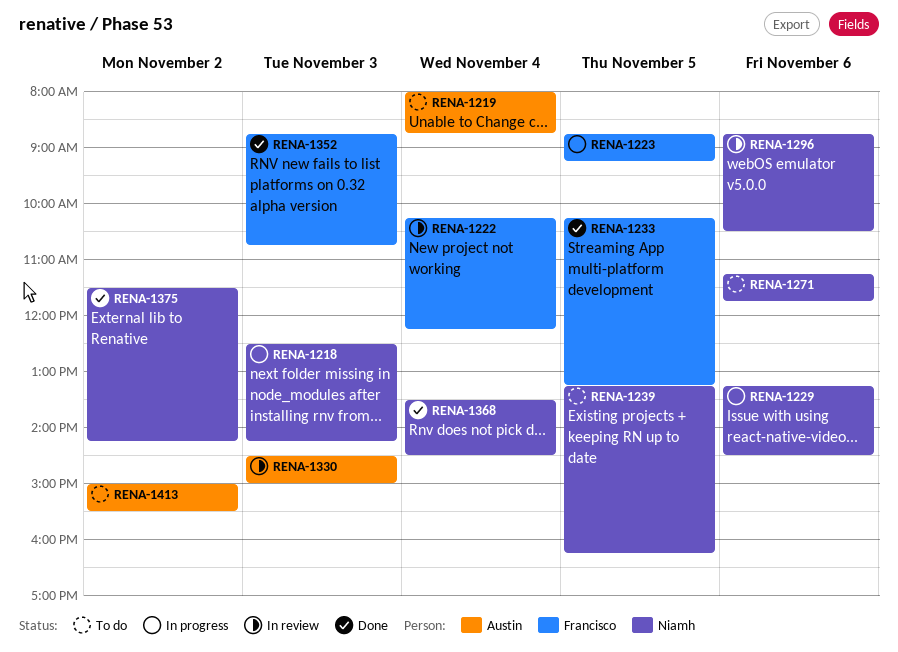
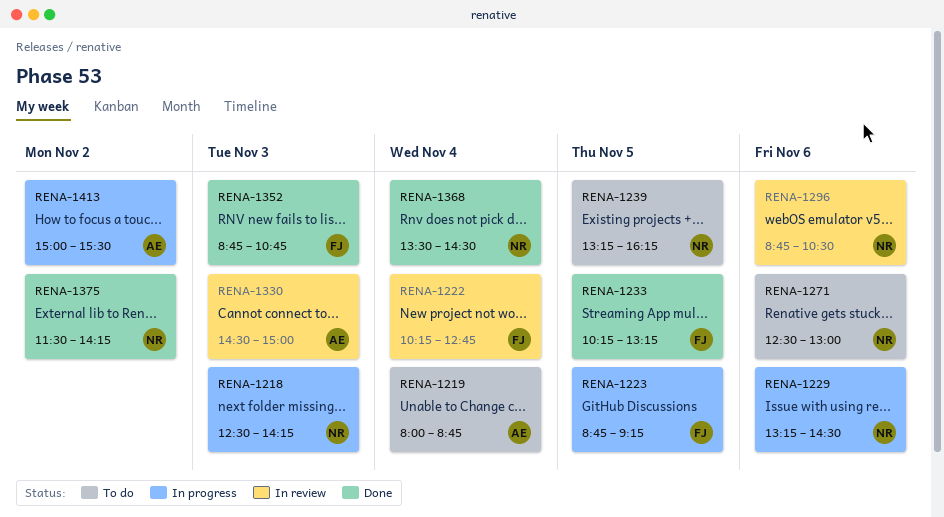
RENA-1222, ends: 12:15 -> 12:45
RENA-1271, begins: 11:15 -> 12:30
RENA-1271, ends: 11:45 -> 13:00
RENA-1413, status: To do -> In progress

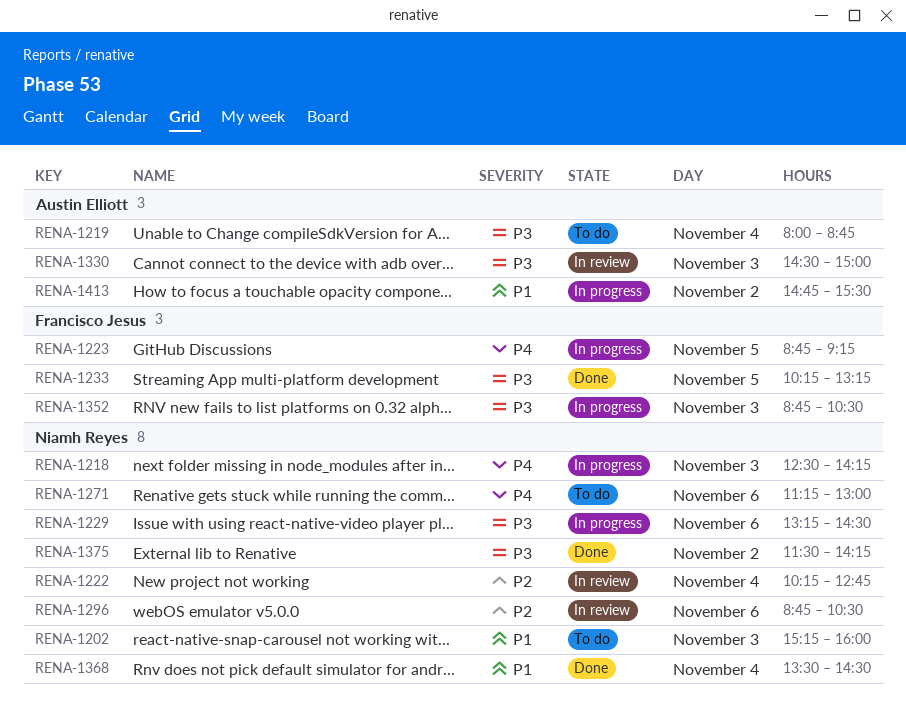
RENA-1202: none -> present
RENA-1222, owner: Francisco Jesus -> Niamh Reyes
RENA-1239: present -> none
RENA-1271, begins: 12:30 -> 11:15
RENA-1352, status: Done -> In progress
RENA-1352, ends: 10:45 -> 10:30
RENA-1413, begins: 15:00 -> 14:45

